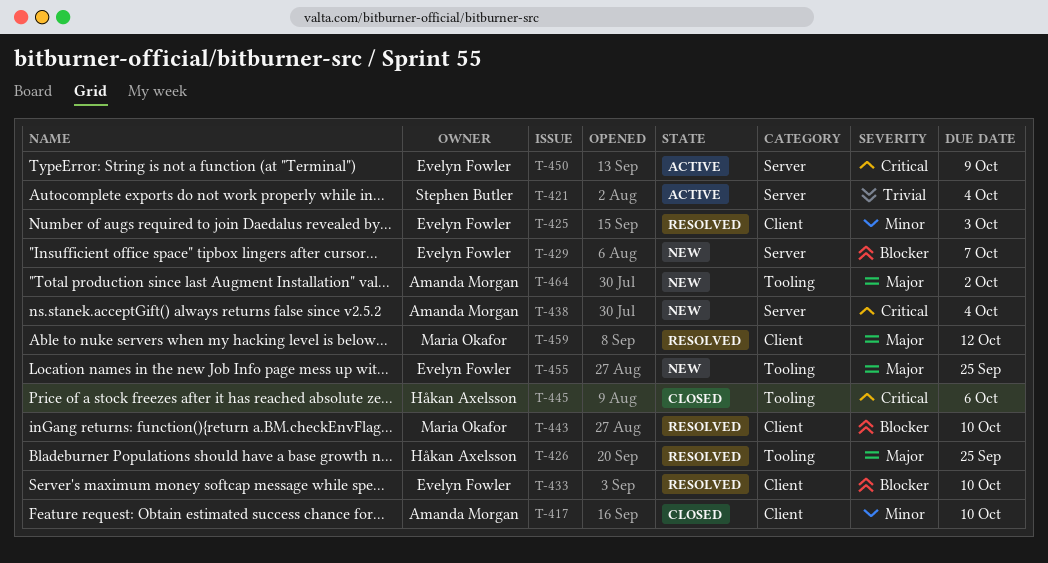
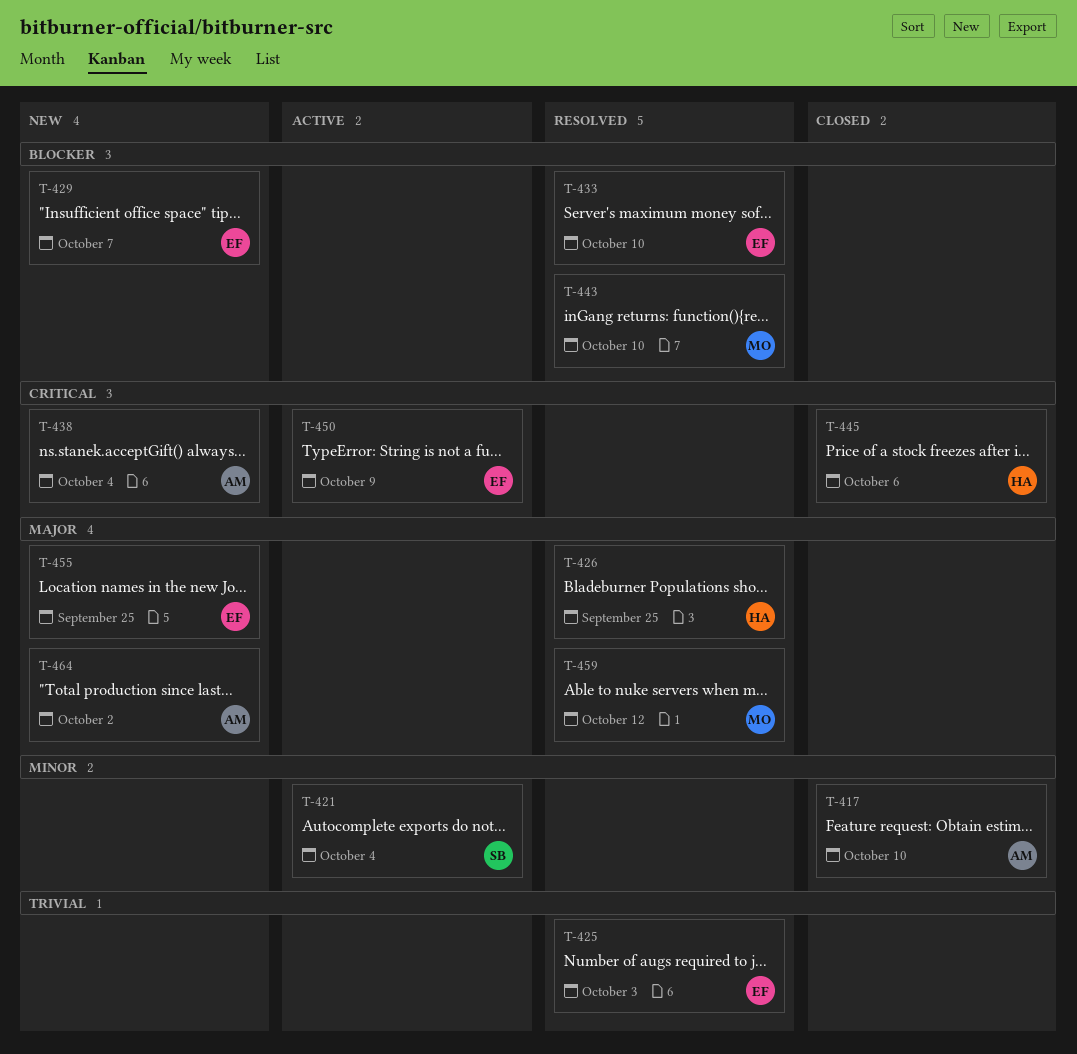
T-421, priority: Trivial -> Minor
T-425, priority: Minor -> Trivial

